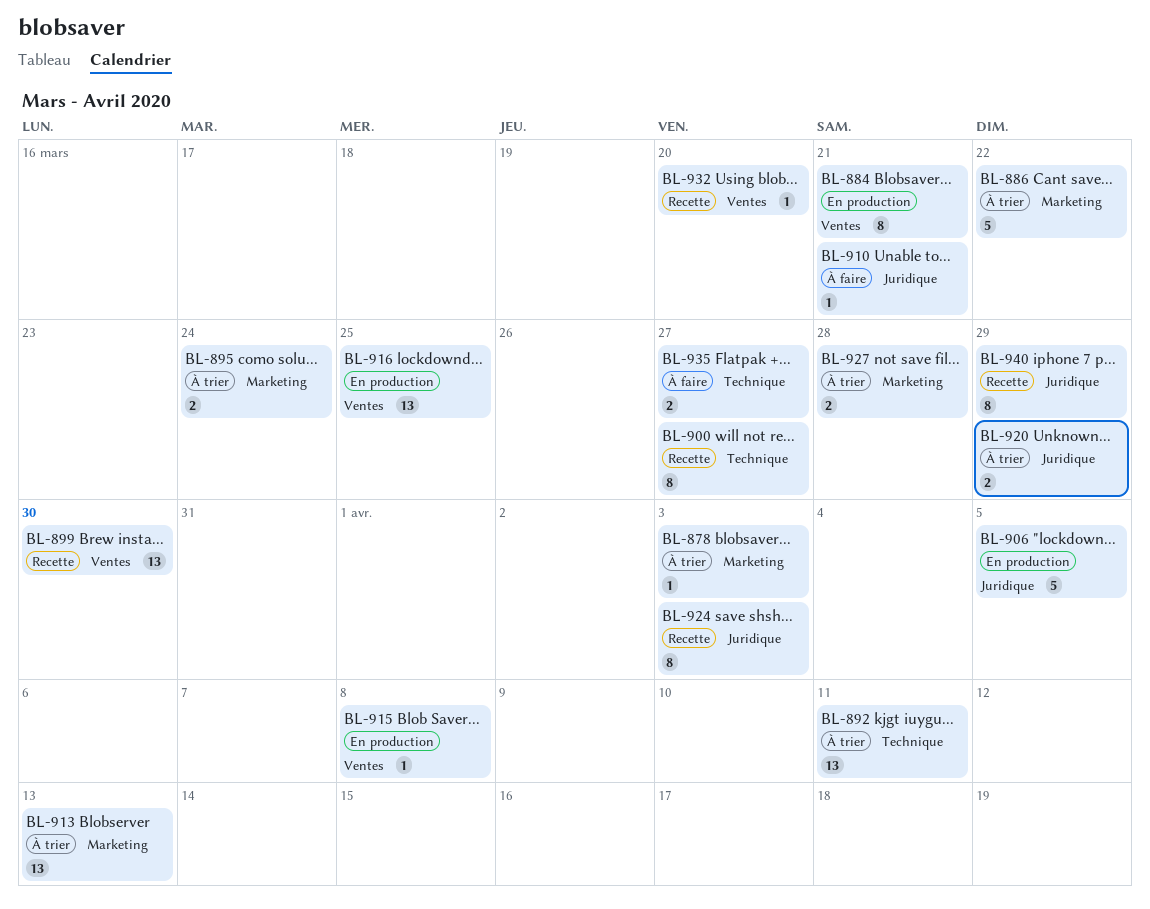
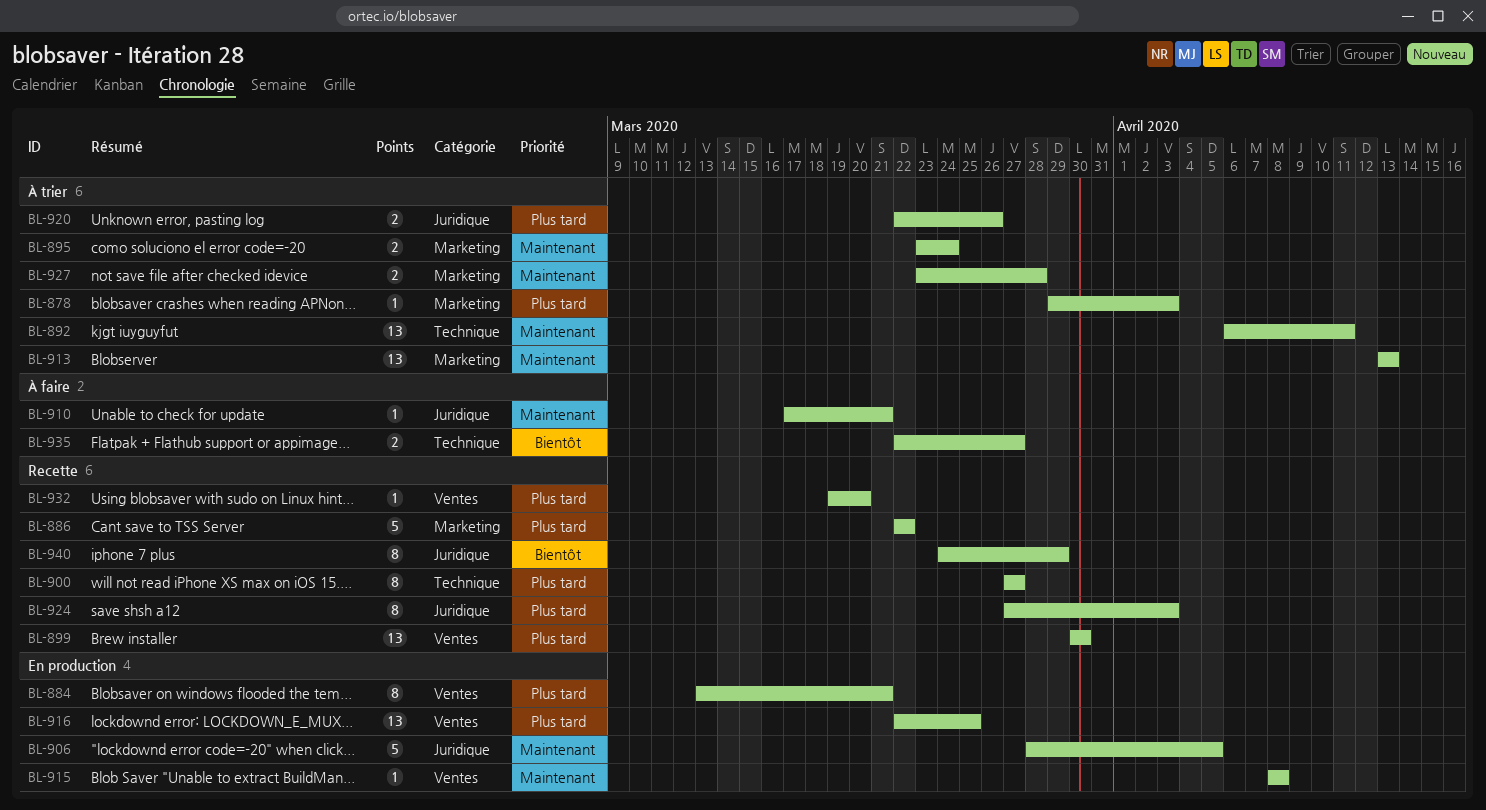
BL-886, status: À trier -> Recette
BL-920, due: Mar 29 -> Mar 26

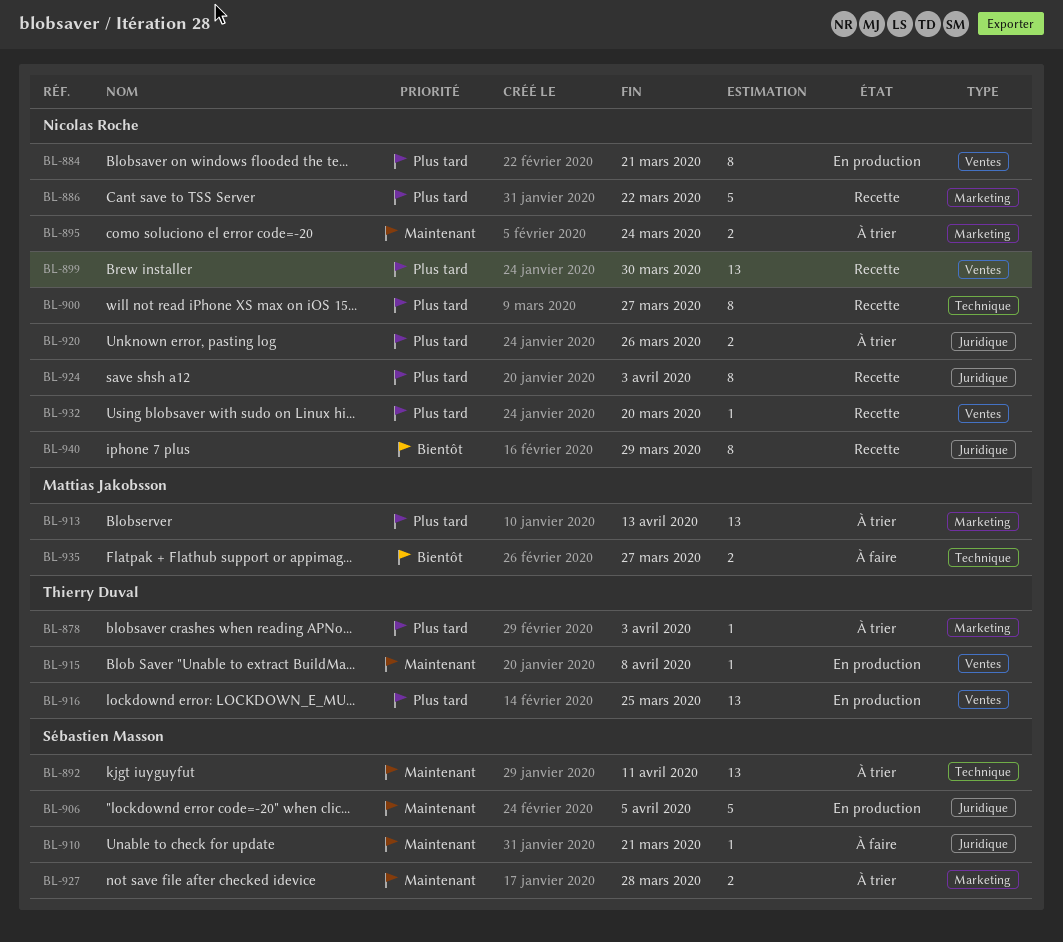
BL-913, priority: Maintenant -> Plus tard

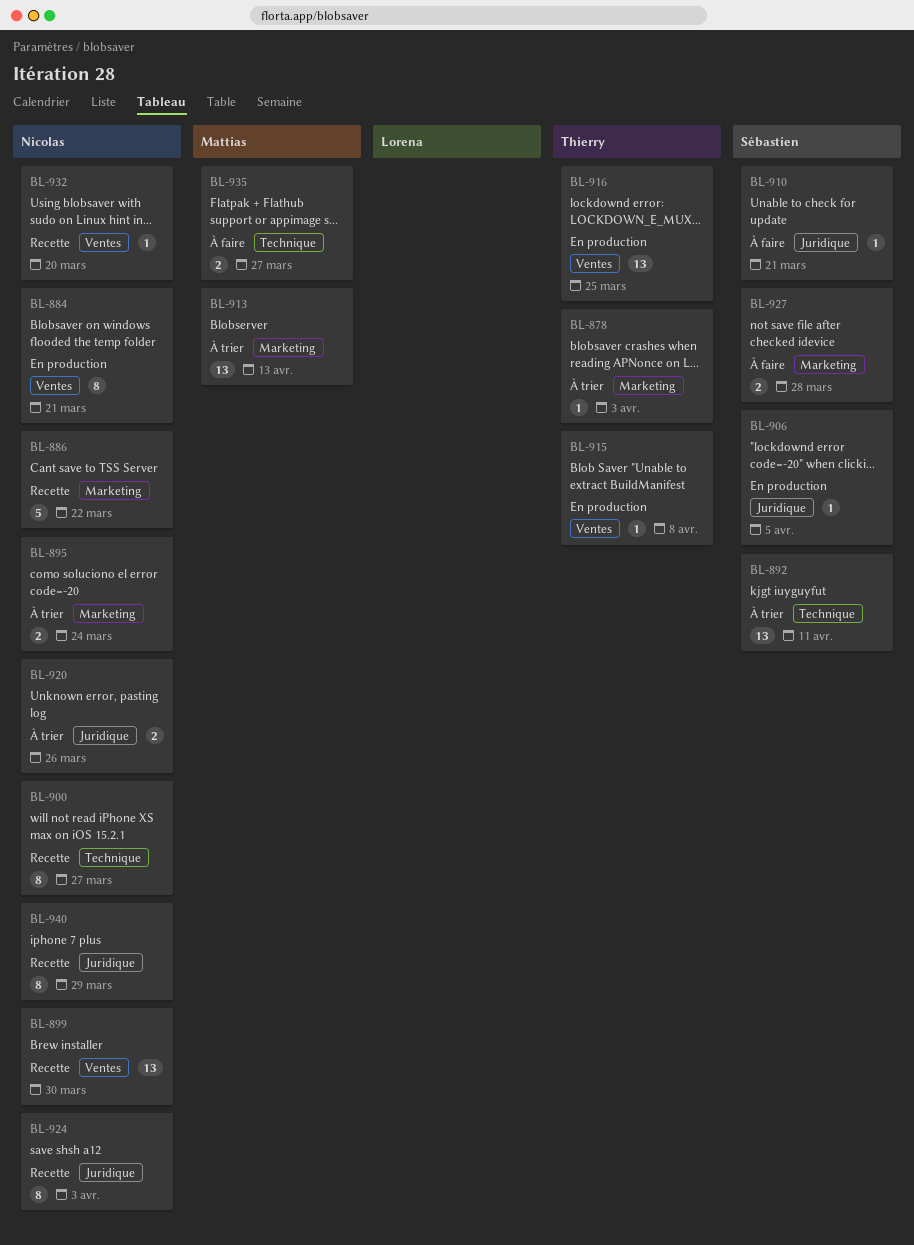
BL-906, estimate: 5 -> 1
BL-927, status: À trier -> À faire

